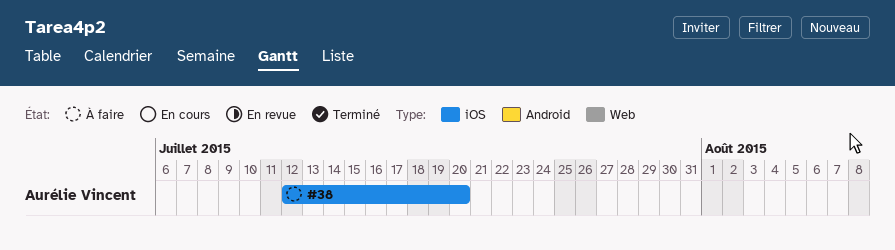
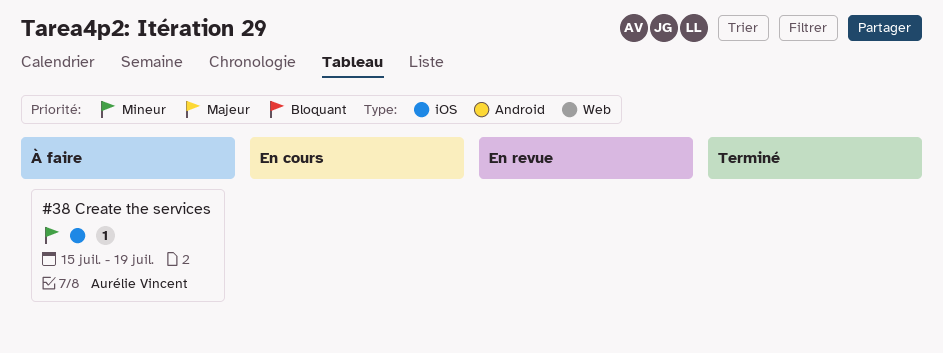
#38, start: Jul 12 -> Jul 15
#38, due: Jul 20 -> Jul 19

